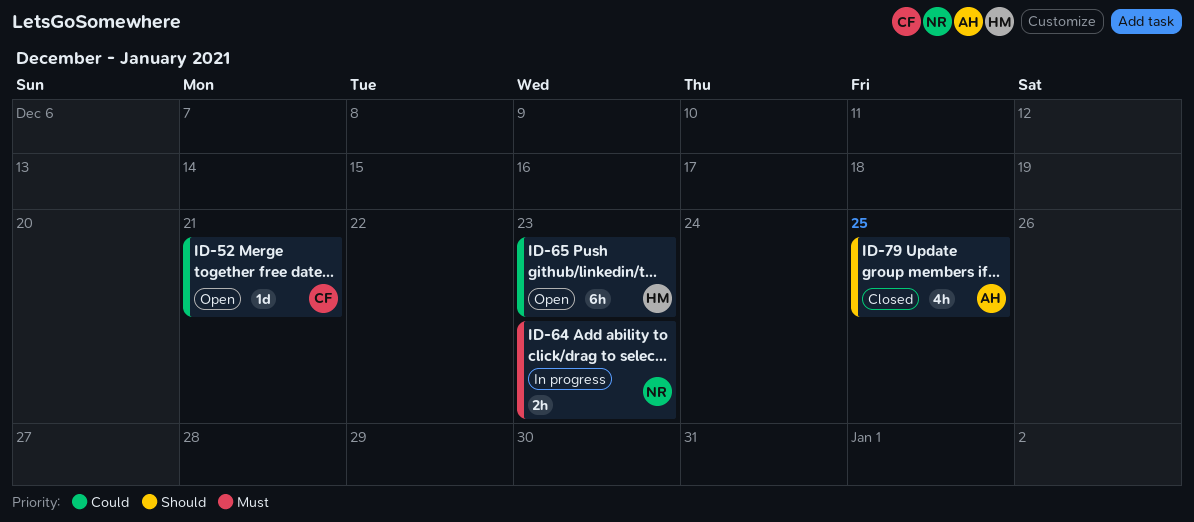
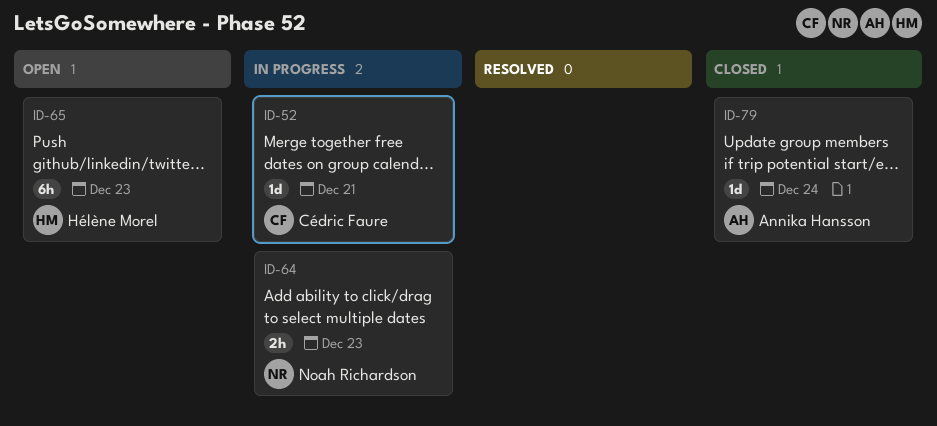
ID-52, status: Open -> In progress
ID-79, estimate: 4h -> 1d
ID-79, due: Dec 25 -> Dec 24

